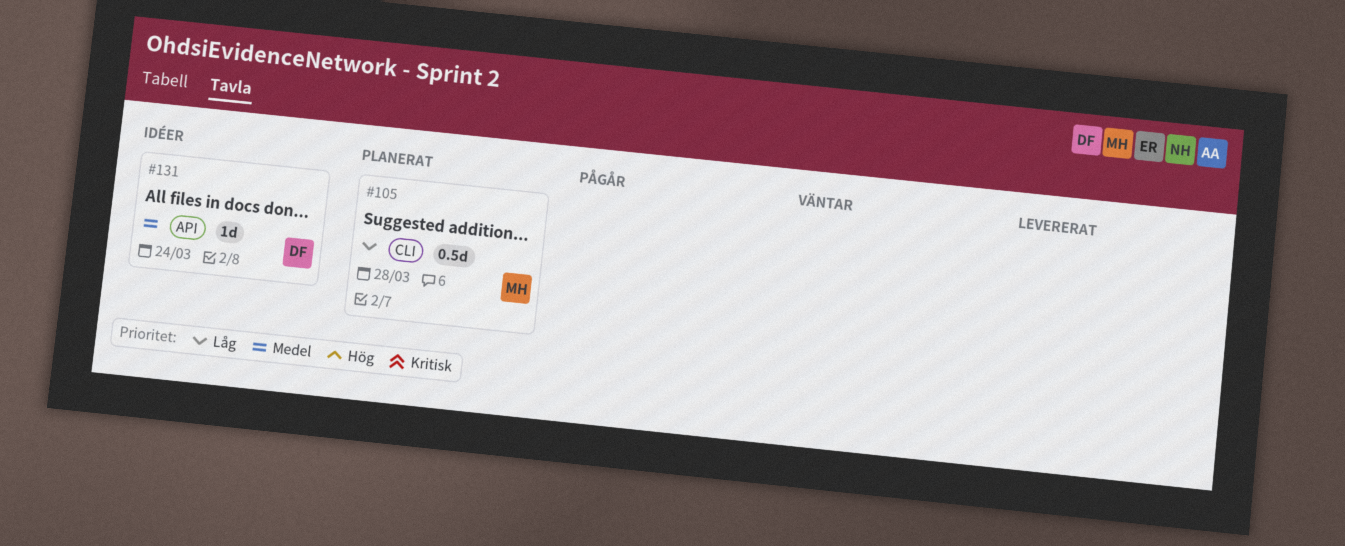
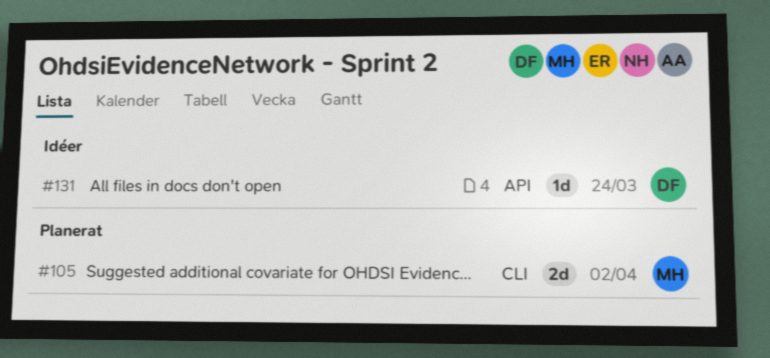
#105, estimate: 0.5d -> 2d
#105, due: Mar 28 -> Apr 2

